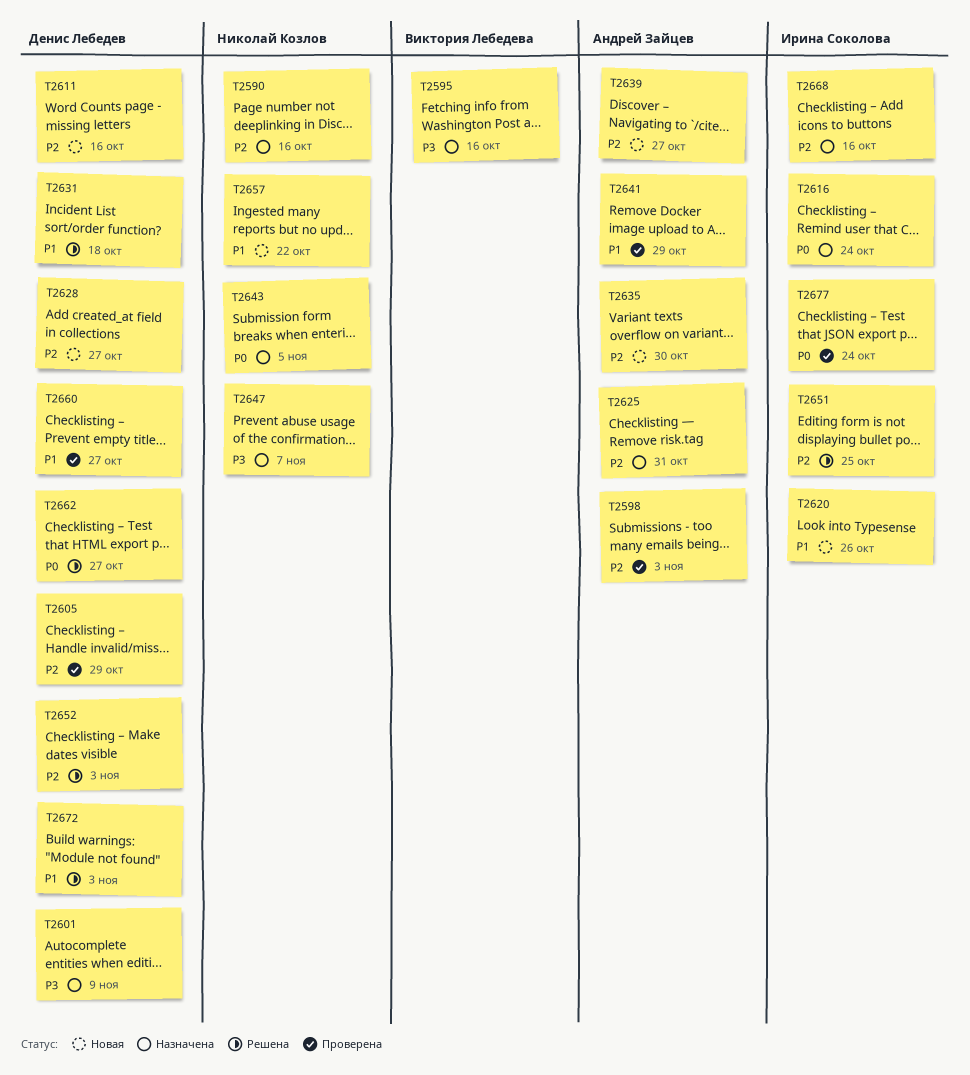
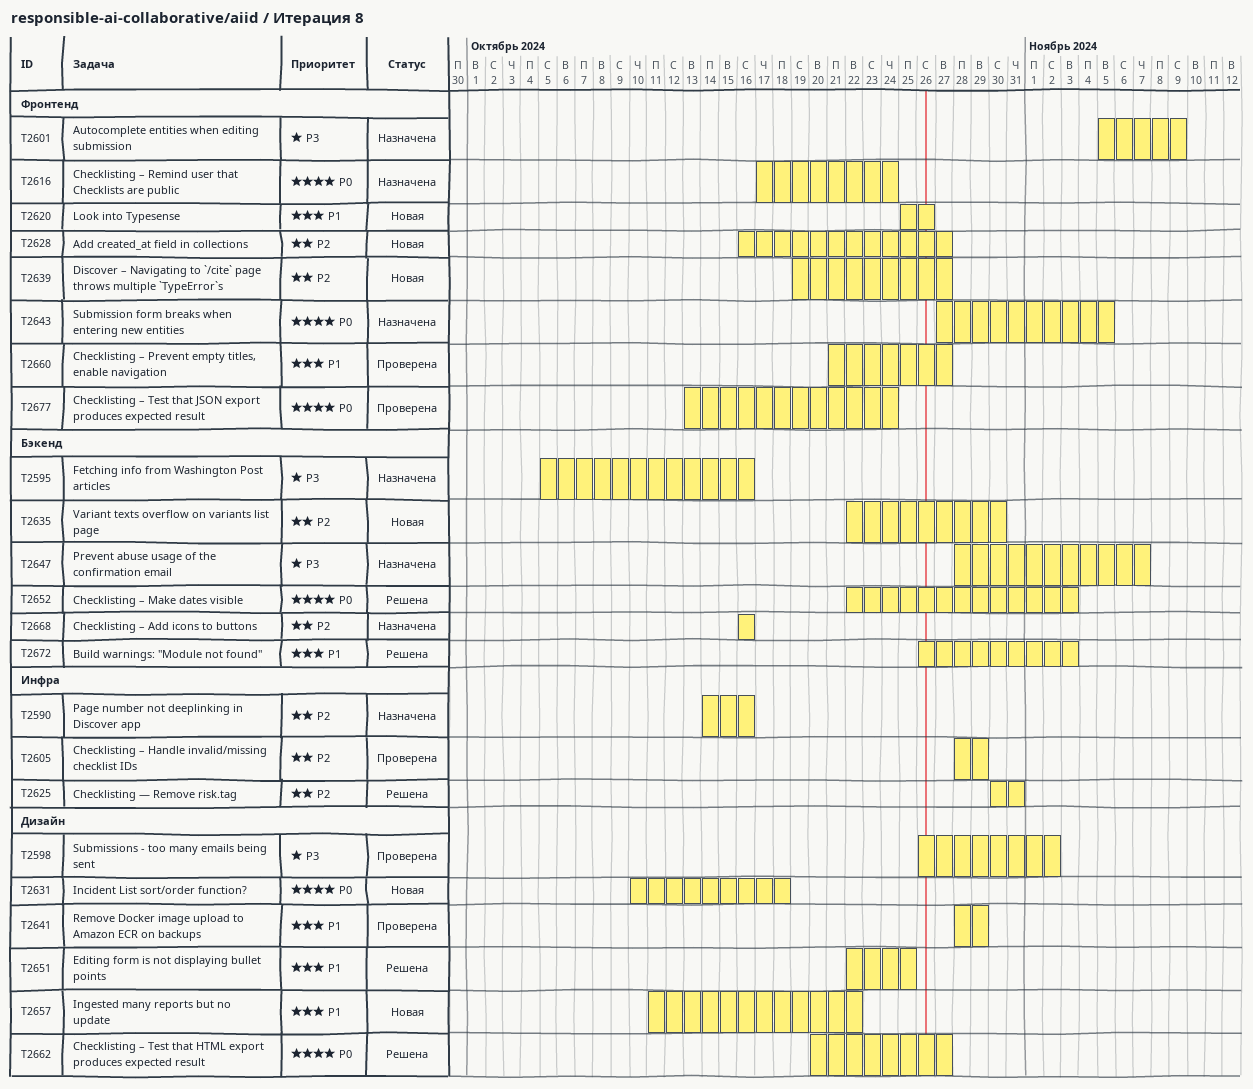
T2598, priority: P2 -> P3
T2598, due: Nov 3 -> Nov 2
T2611: present -> none
T2625, status: Назначена -> Решена
T2631, status: Решена -> Новая
T2631, priority: P1 -> P0
T2651, priority: P2 -> P1
T2652, priority: P2 -> P0

